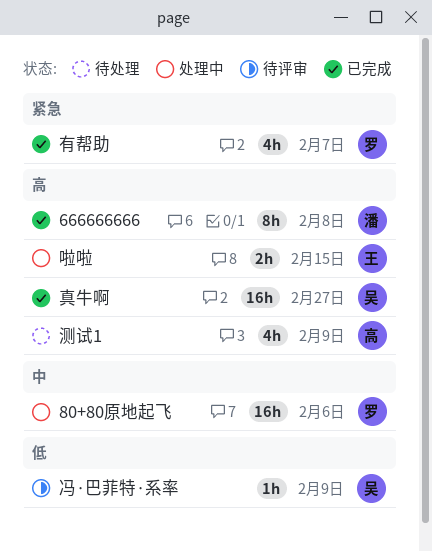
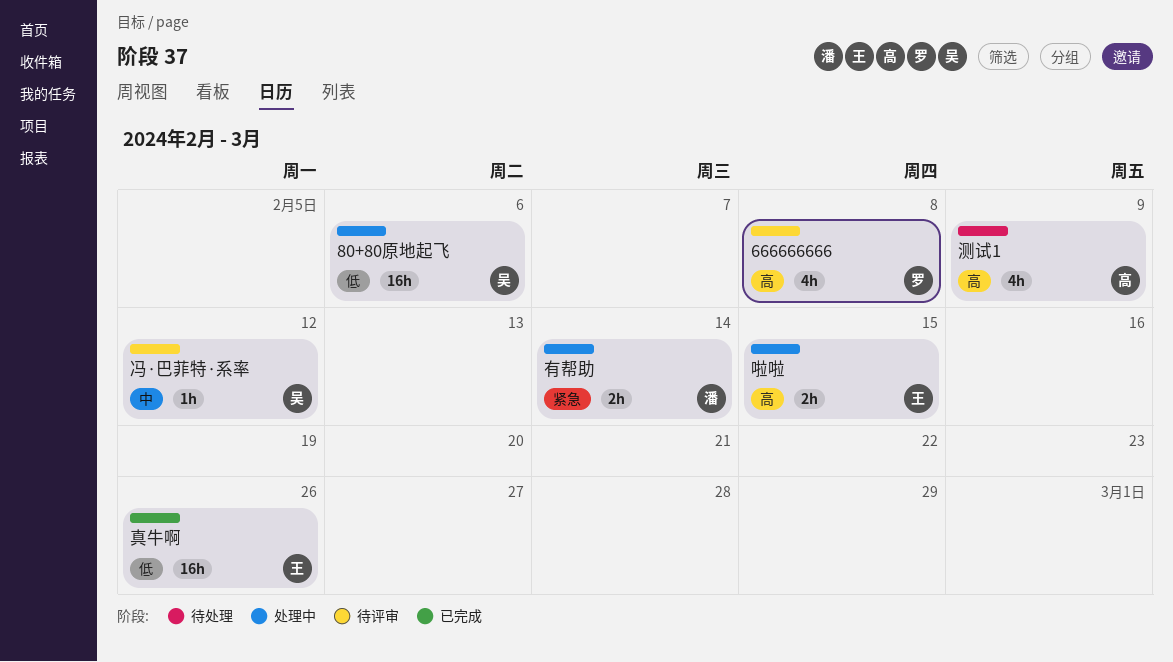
666666666, status: 已完成 -> 待评审
666666666, owner: 潘 -> 罗
666666666, estimate: 8h -> 4h
80+80原地起飞, owner: 罗 -> 吴
80+80原地起飞, priority: 中 -> 低
冯·巴菲特·系率, priority: 低 -> 中
冯·巴菲特·系率, due: Feb 9 -> Feb 12
有帮助, status: 已完成 -> 处理中
有帮助, owner: 罗 -> 潘
有帮助, estimate: 4h -> 2h
有帮助, due: Feb 7 -> Feb 14
真牛啊, owner: 吴 -> 王
真牛啊, priority: 高 -> 低
真牛啊, due: Feb 27 -> Feb 26

